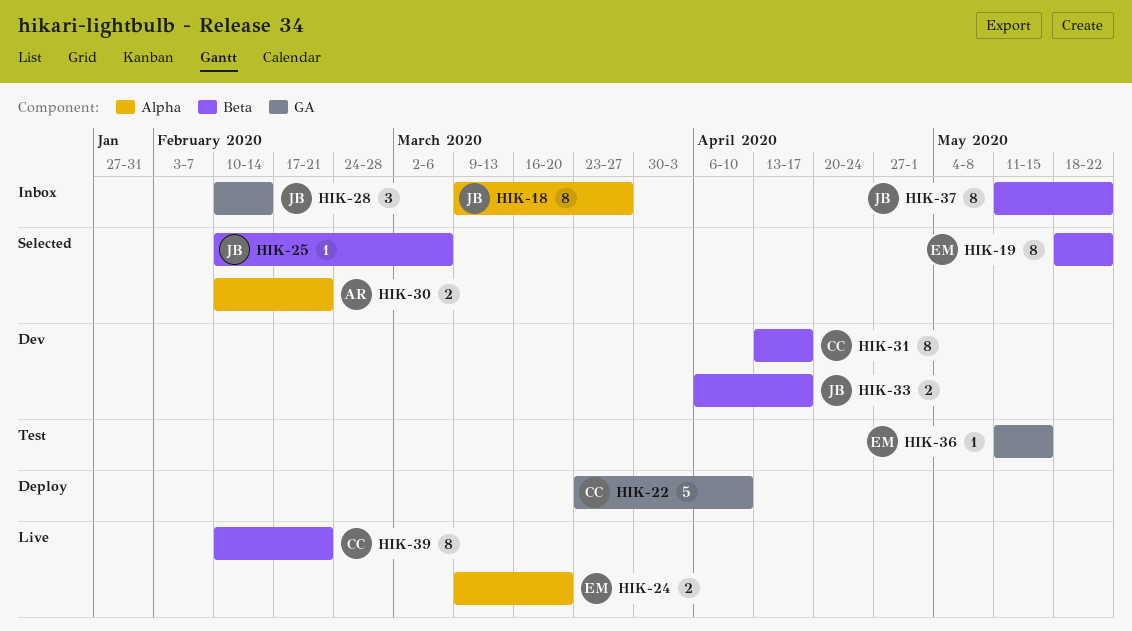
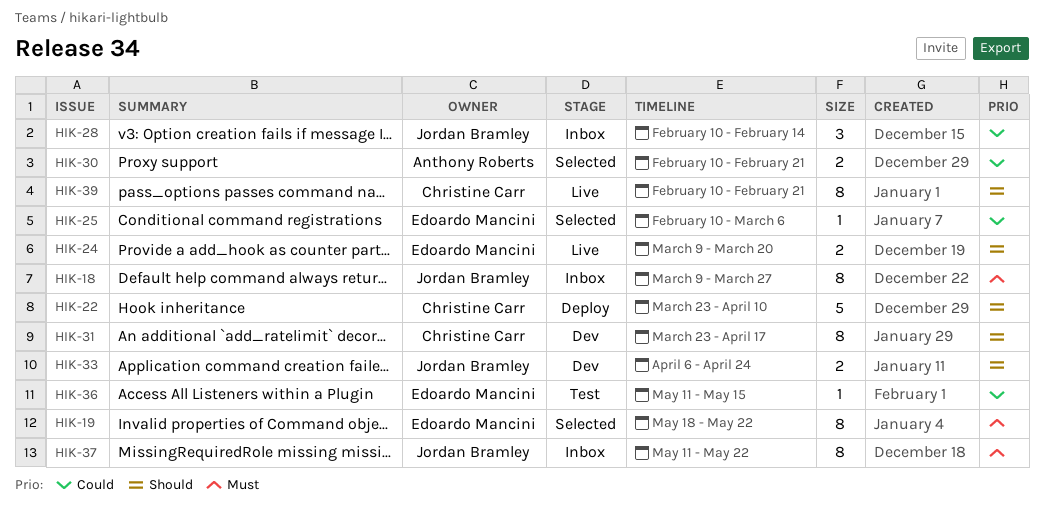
HIK-25, owner: Jordan Bramley -> Edoardo Mancini
HIK-31, start: Apr 13 -> Mar 23
HIK-33, due: Apr 17 -> Apr 24

